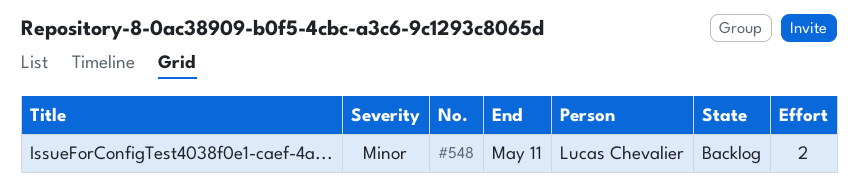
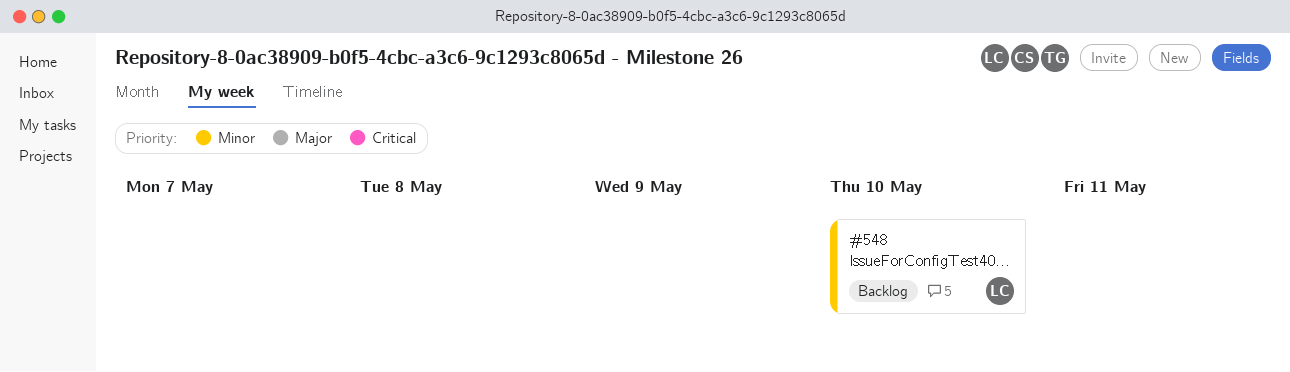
#548, due: May 11 -> May 10

